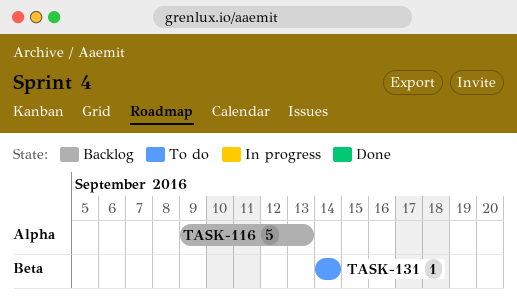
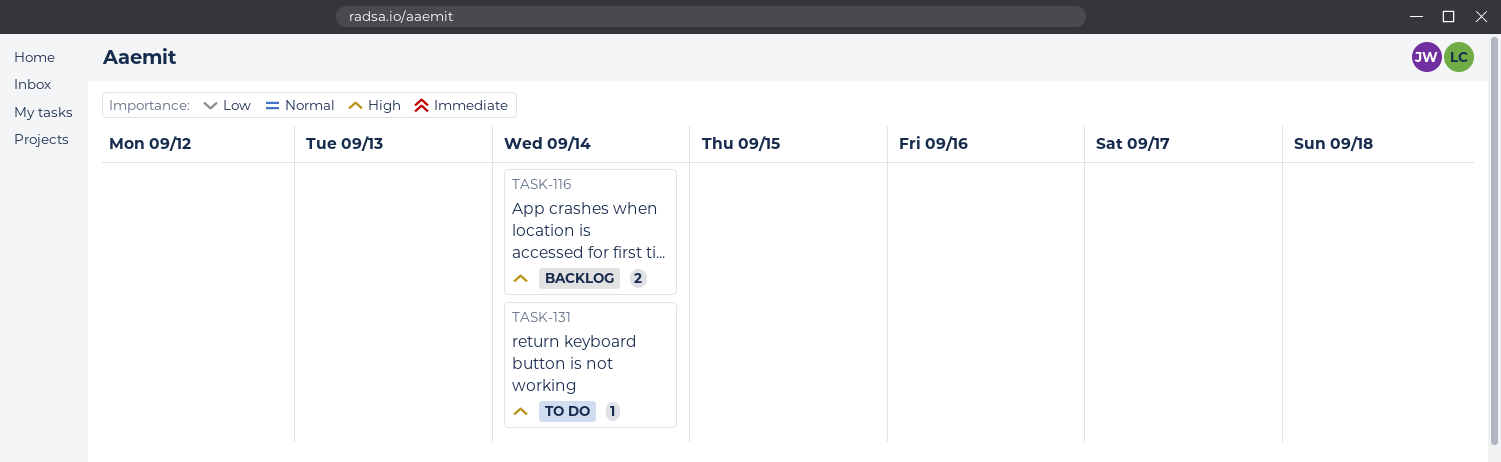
TASK-116, estimate: 5 -> 2
TASK-116, due: Sep 13 -> Sep 14

